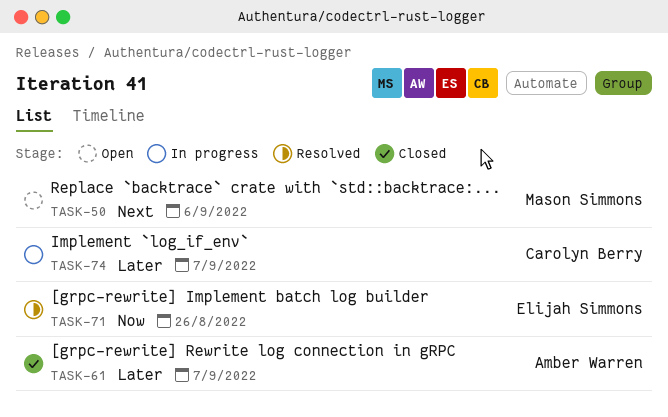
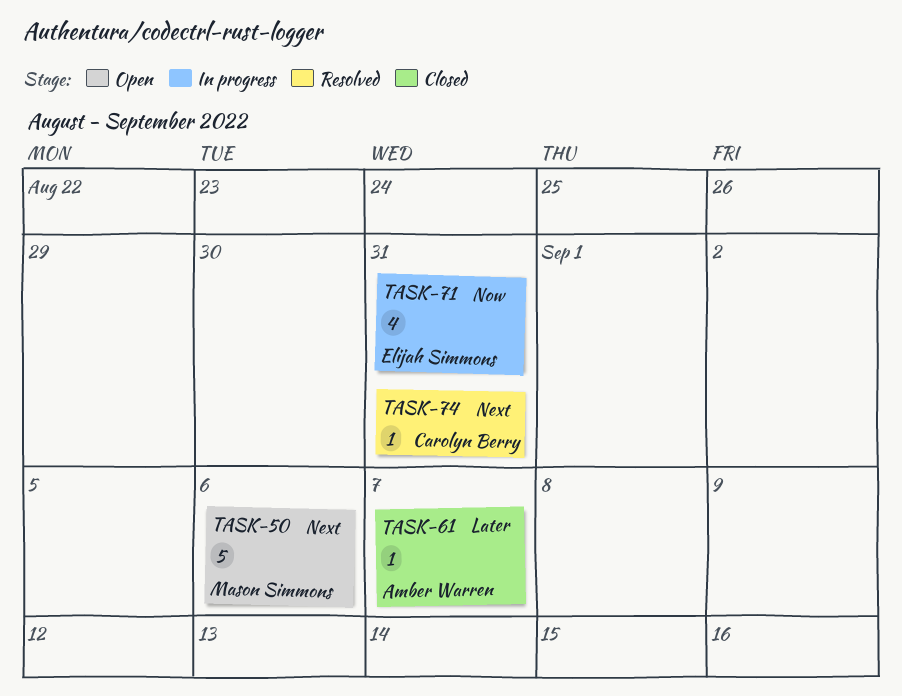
TASK-71, status: Resolved -> In progress
TASK-71, due: Aug 26 -> Aug 31
TASK-74, status: In progress -> Resolved
TASK-74, priority: Later -> Next
TASK-74, due: Sep 7 -> Aug 31

